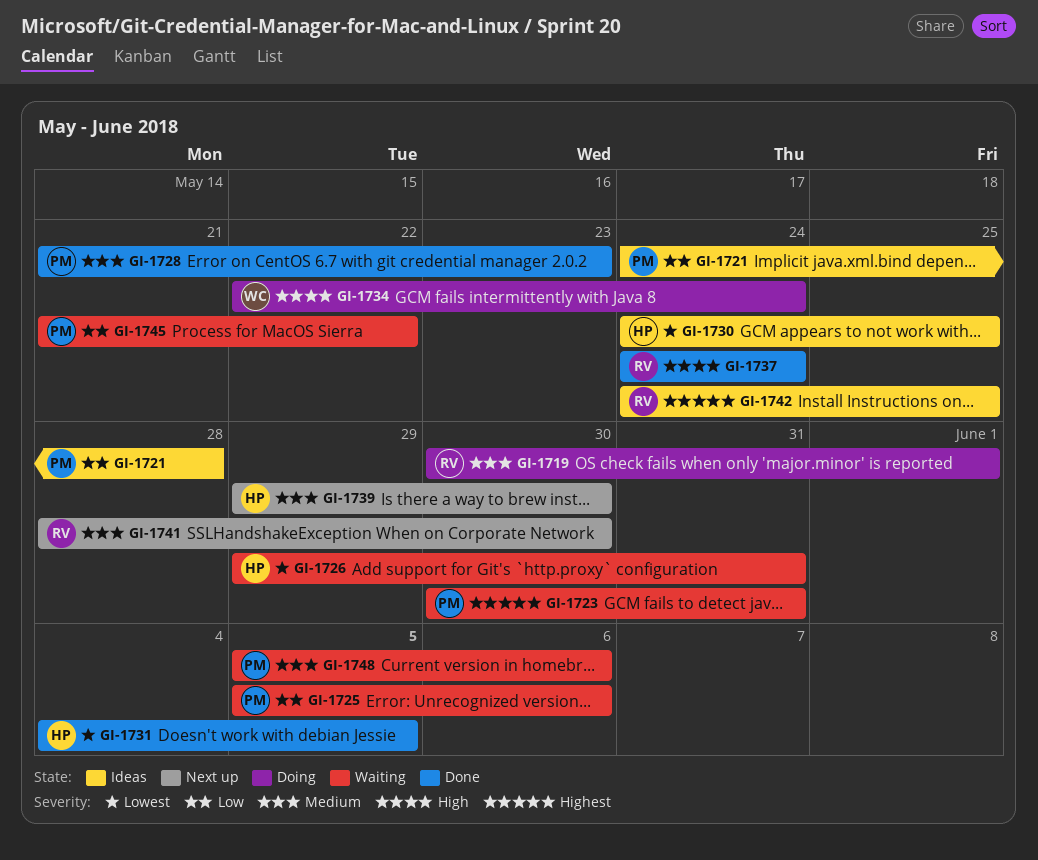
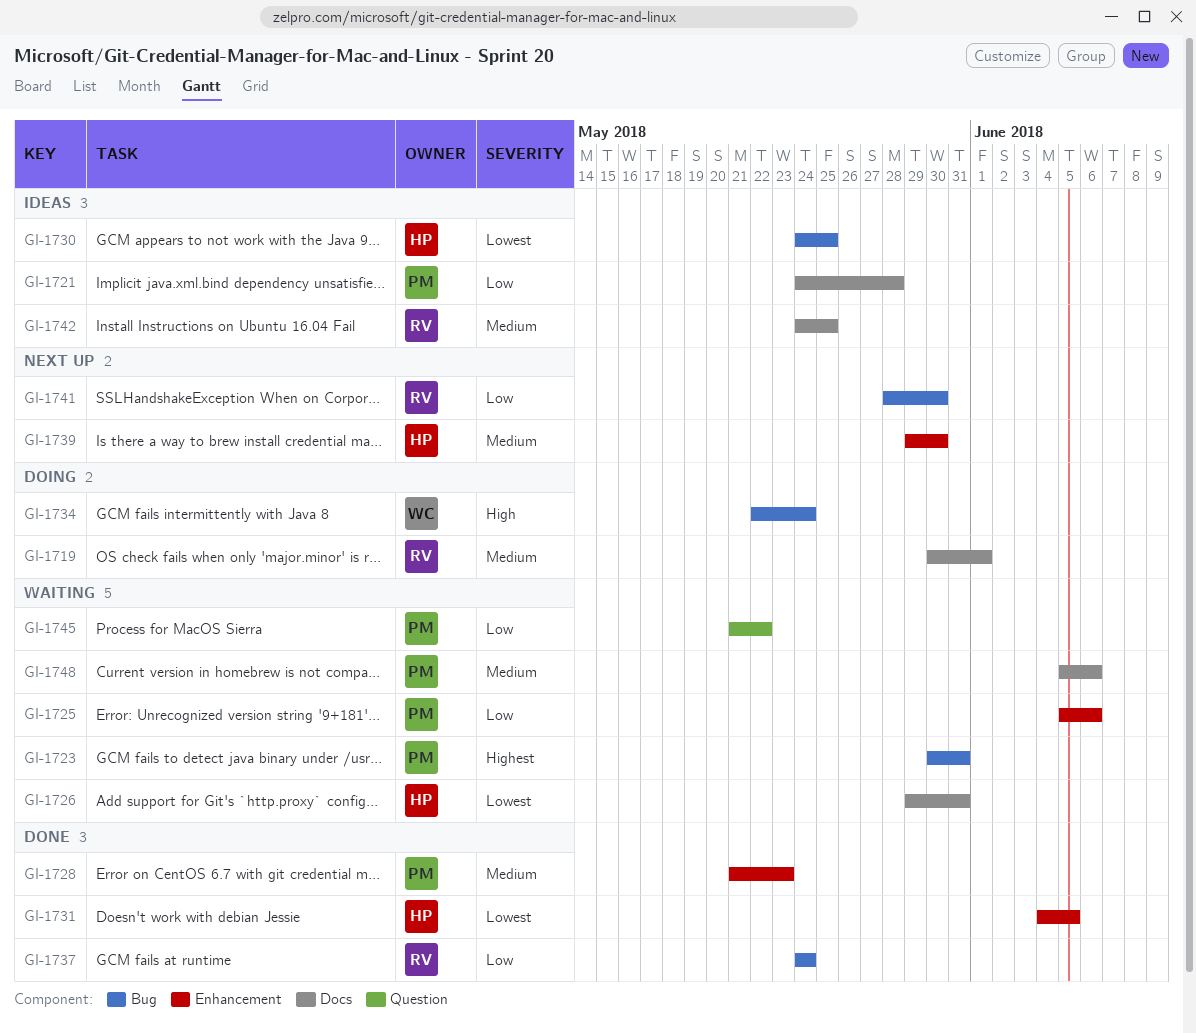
GI-1737, priority: High -> Low
GI-1741, priority: Medium -> Low
GI-1742, priority: Highest -> Medium

